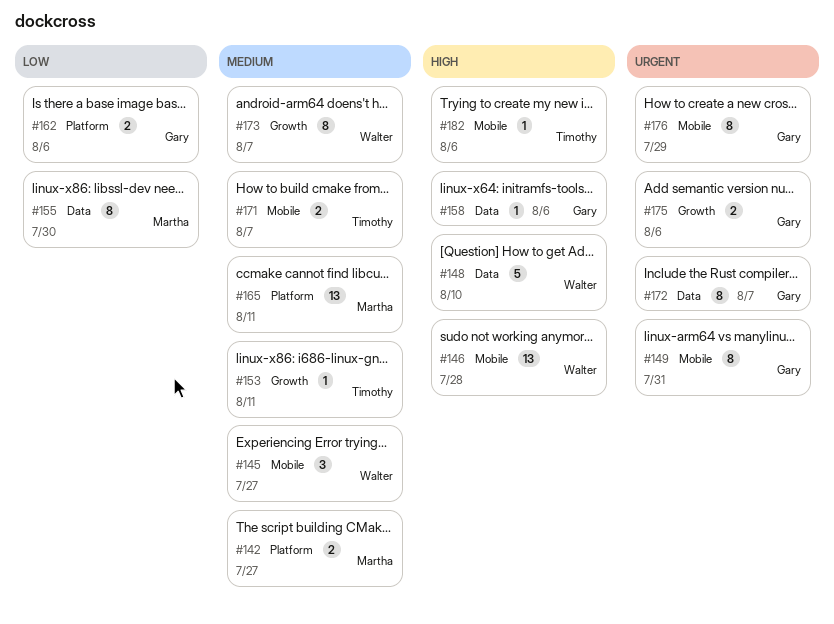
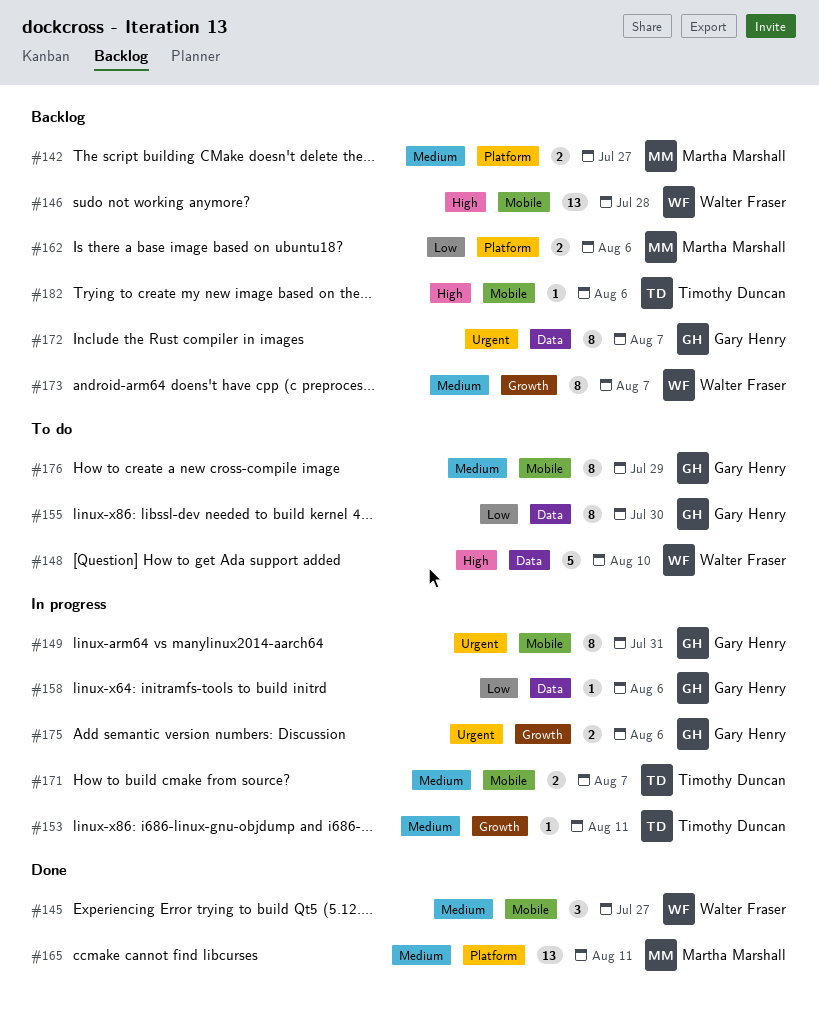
#155, owner: Martha Marshall -> Gary Henry
#158, priority: High -> Low
#162, owner: Gary Henry -> Martha Marshall
#176, priority: Urgent -> Medium

